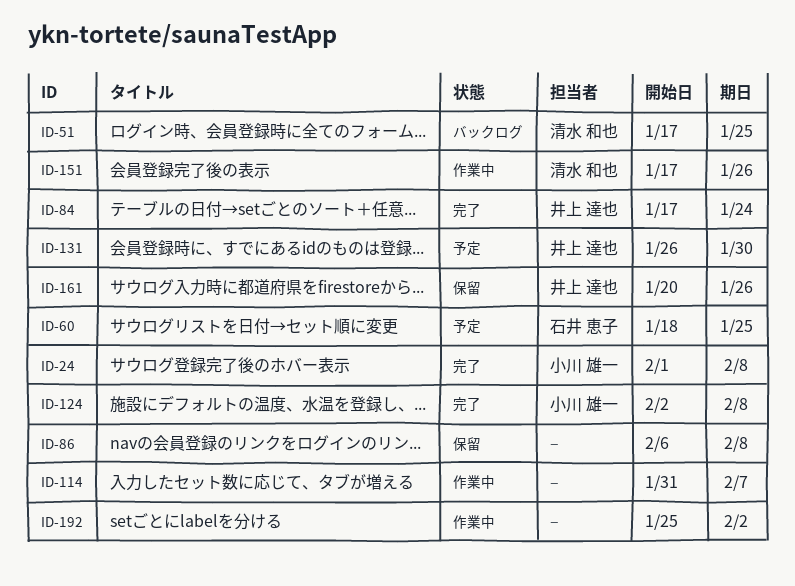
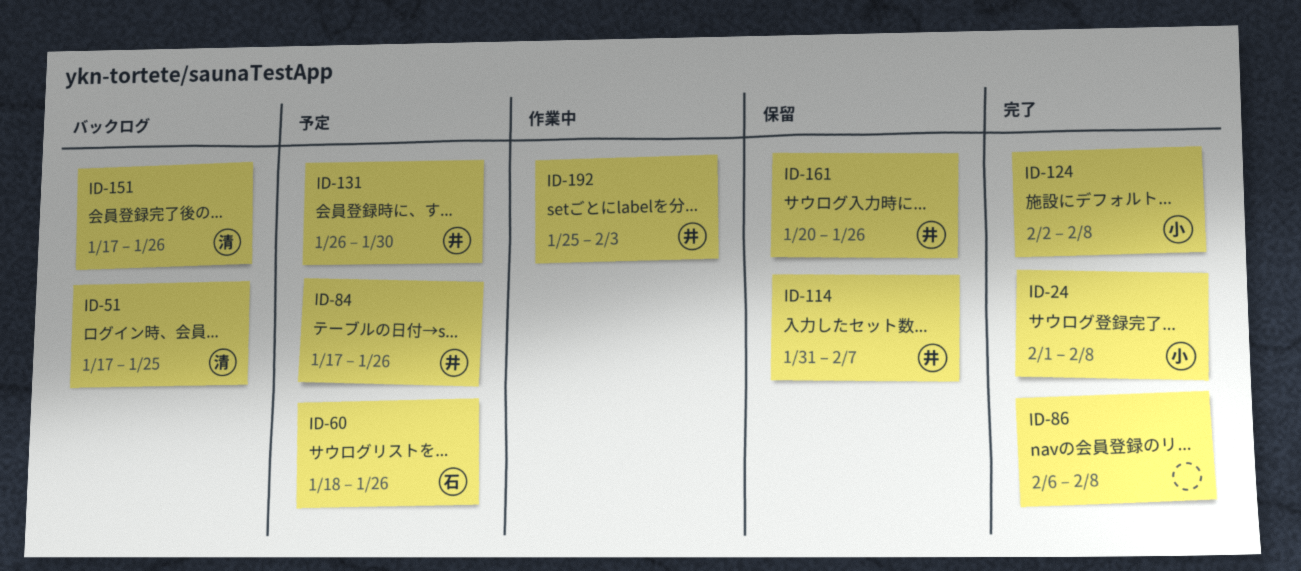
ID-60, due: Jan 25 -> Jan 26
ID-84, status: 完了 -> 予定
ID-84, due: Jan 24 -> Jan 26
ID-86, status: 保留 -> 完了
ID-114, status: 作業中 -> 保留
ID-114, owner: none -> 井上 達也
ID-151, status: 作業中 -> バックログ
ID-192, owner: none -> 井上 達也
ID-192, due: Feb 2 -> Feb 3

